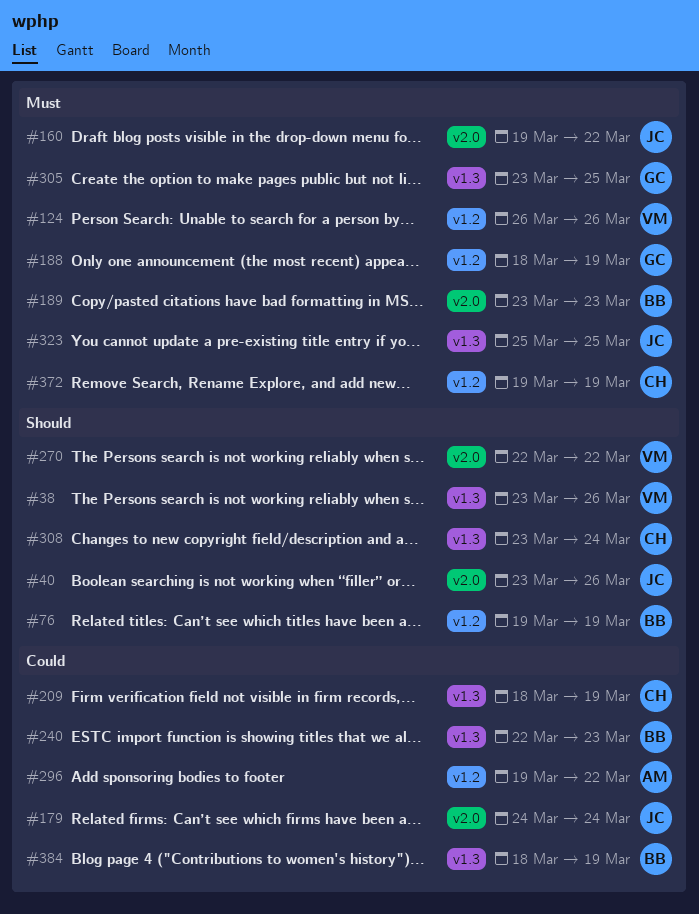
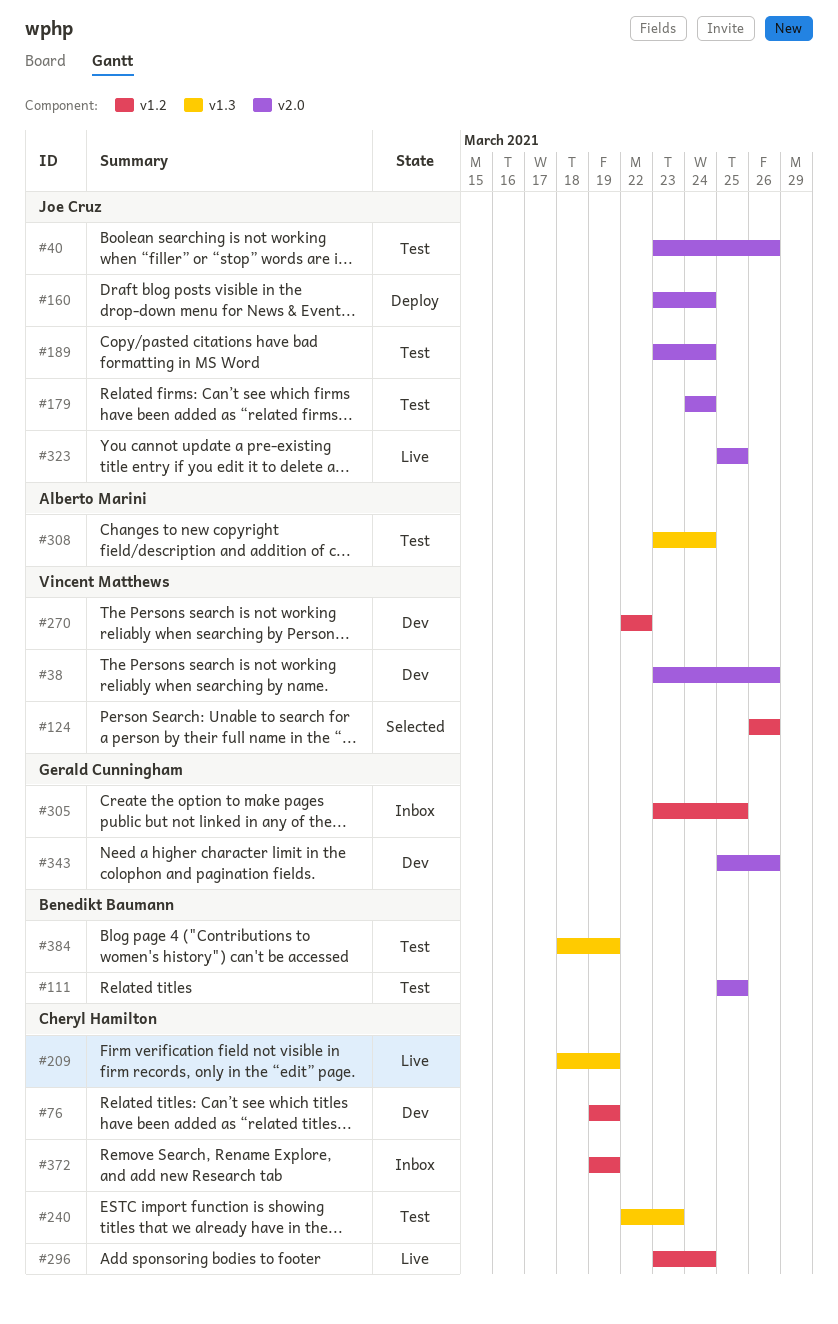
#38, label: v1.3 -> v2.0
#76, owner: Benedikt Baumann -> Cheryl Hamilton
#111: none -> present
#160, start: Mar 19 -> Mar 23
#160, due: Mar 22 -> Mar 24
#188: present -> none
#189, owner: Benedikt Baumann -> Joe Cruz
#189, due: Mar 23 -> Mar 24
#240, owner: Benedikt Baumann -> Cheryl Hamilton
#270, label: v2.0 -> v1.2
#296, owner: Alberto Marini -> Cheryl Hamilton
#296, start: Mar 19 -> Mar 23
#296, due: Mar 22 -> Mar 24
#305, label: v1.3 -> v1.2
#308, owner: Cheryl Hamilton -> Alberto Marini
#323, label: v1.3 -> v2.0
#343: none -> present

